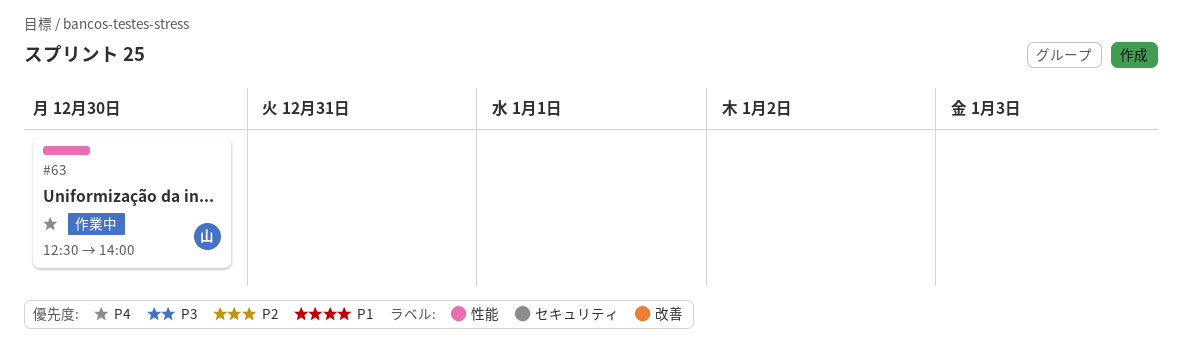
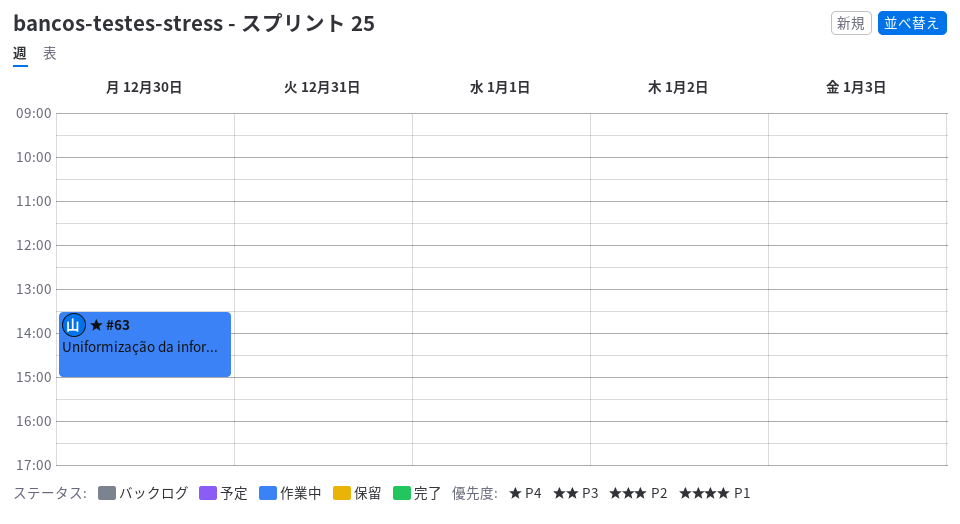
#63, begins: 12:30 -> 13:30
#63, ends: 14:00 -> 15:00

